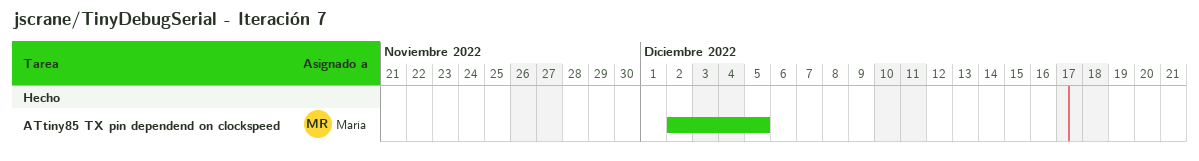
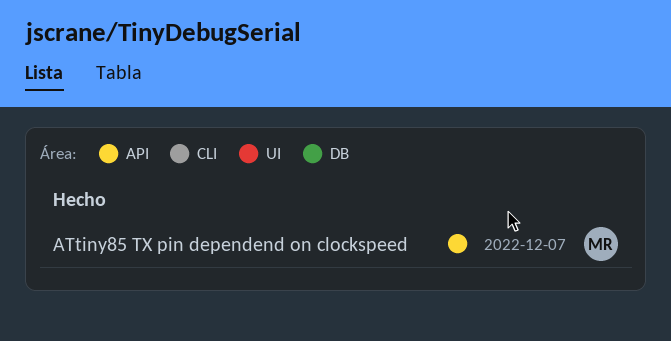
ATtiny85 TX pin dependend on clockspeed, due: Dec 5 -> Dec 7

